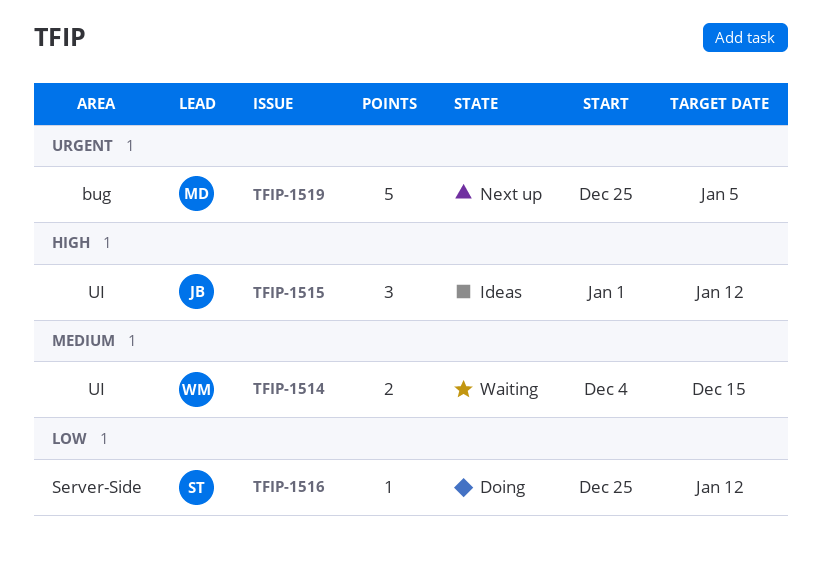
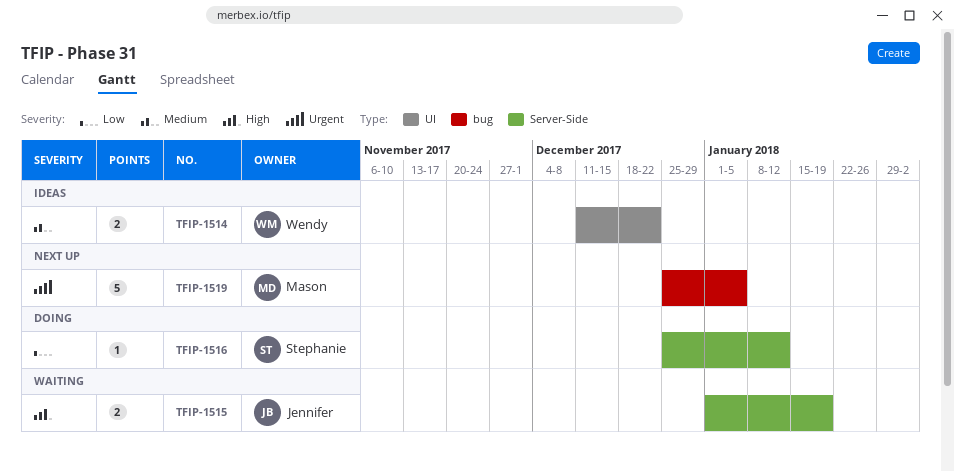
TFIP-1514, status: Waiting -> Ideas
TFIP-1514, start: Dec 4 -> Dec 11
TFIP-1514, due: Dec 15 -> Dec 22
TFIP-1515, status: Ideas -> Waiting
TFIP-1515, label: UI -> Server-Side
TFIP-1515, estimate: 3 -> 2
TFIP-1515, due: Jan 12 -> Jan 19

